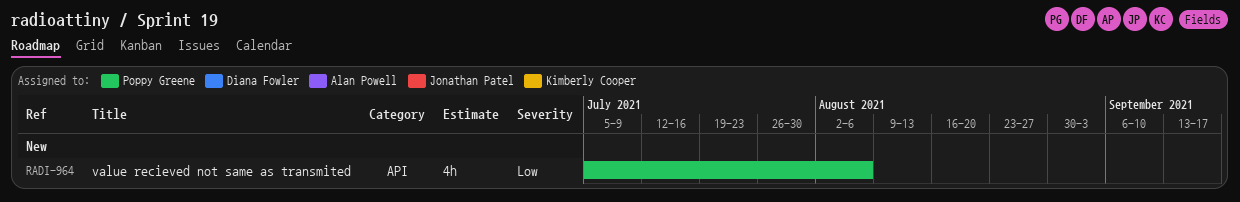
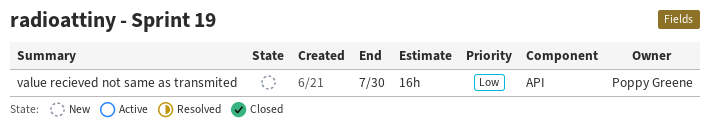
value recieved not same as transmited, estimate: 4h -> 16h
value recieved not same as transmited, due: Aug 6 -> Jul 30

